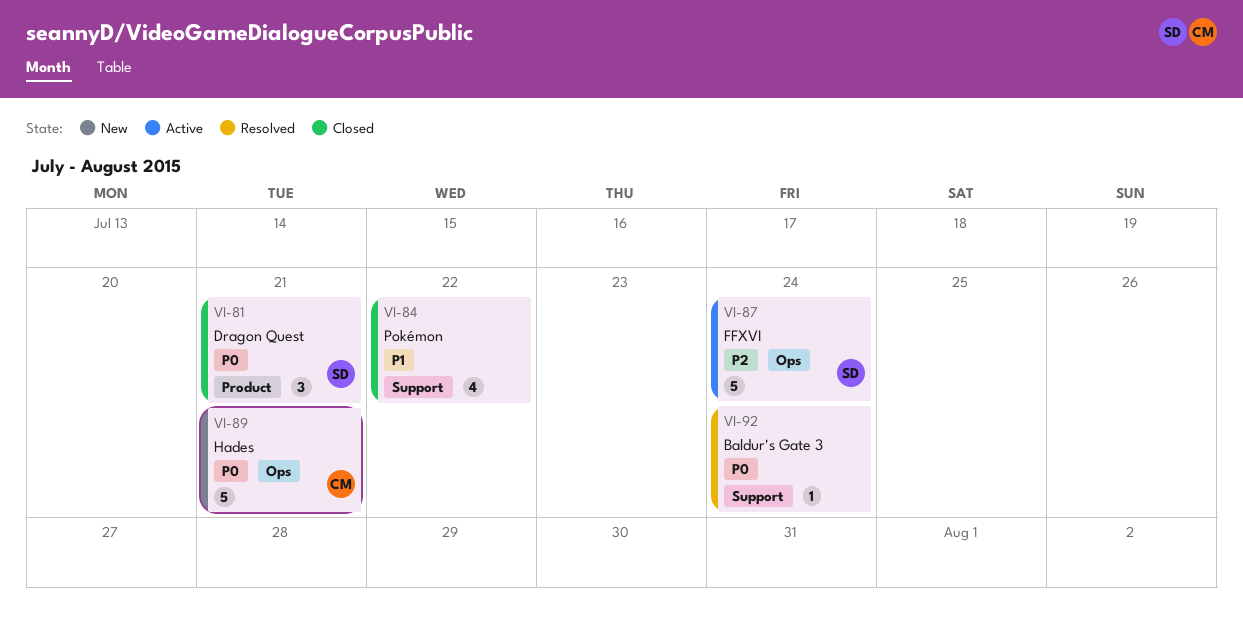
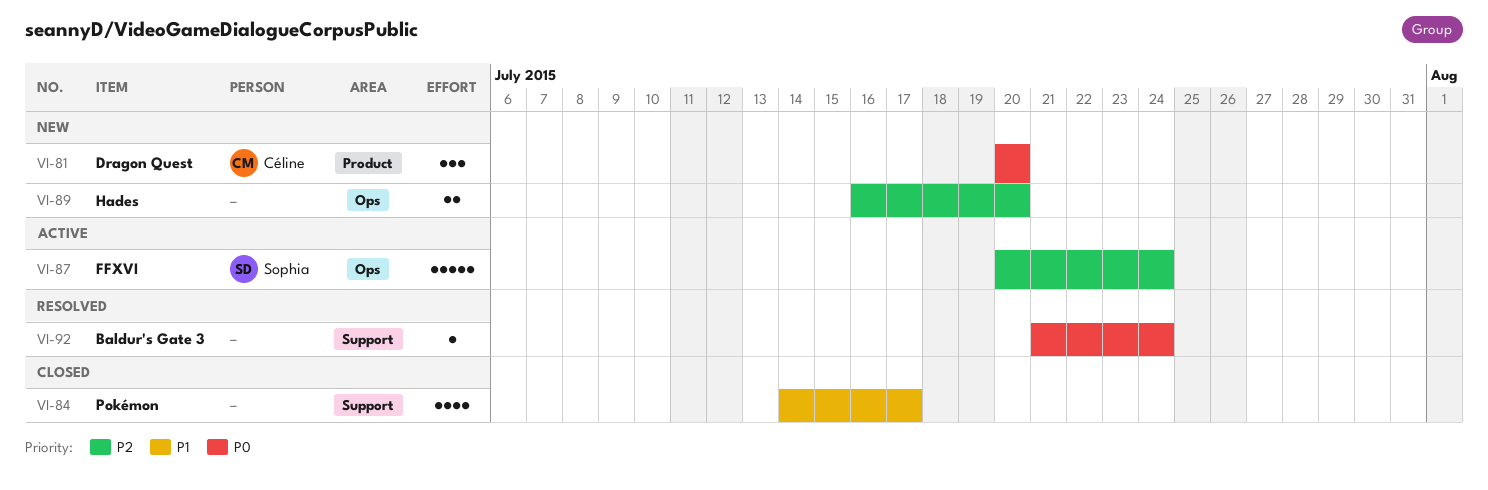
VI-81, status: Closed -> New
VI-81, owner: Sophia -> Céline
VI-81, due: Jul 21 -> Jul 20
VI-84, due: Jul 22 -> Jul 17
VI-89, owner: Céline -> none
VI-89, priority: P0 -> P2
VI-89, estimate: 5 -> 2
VI-89, due: Jul 21 -> Jul 20

